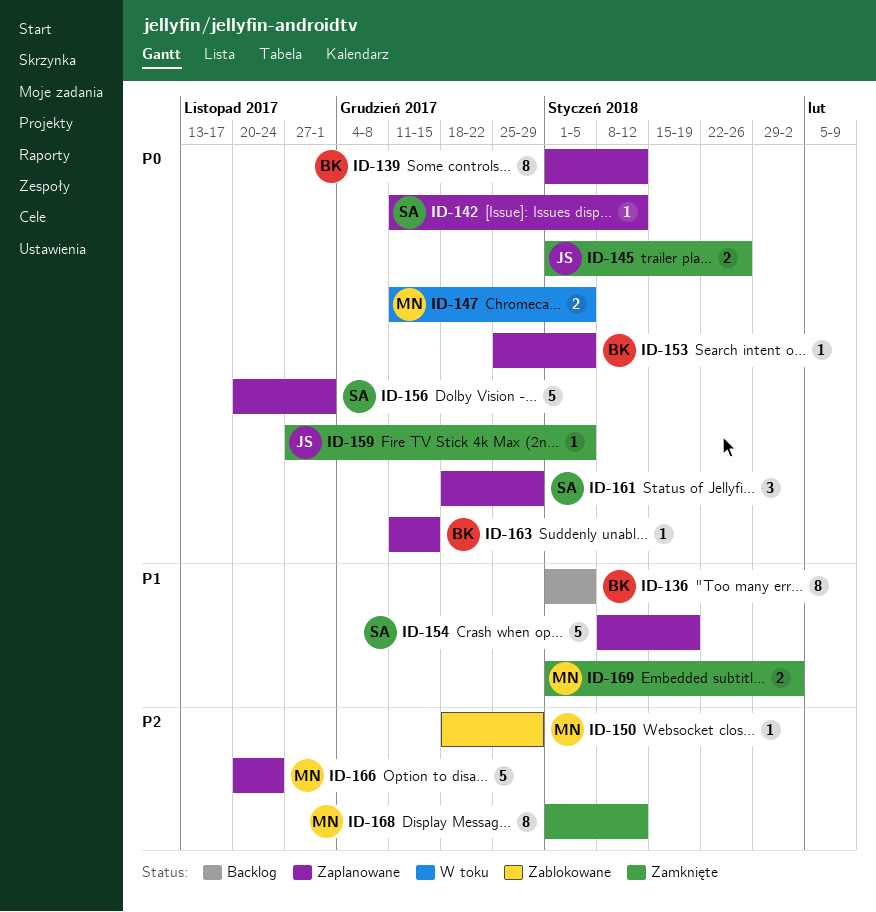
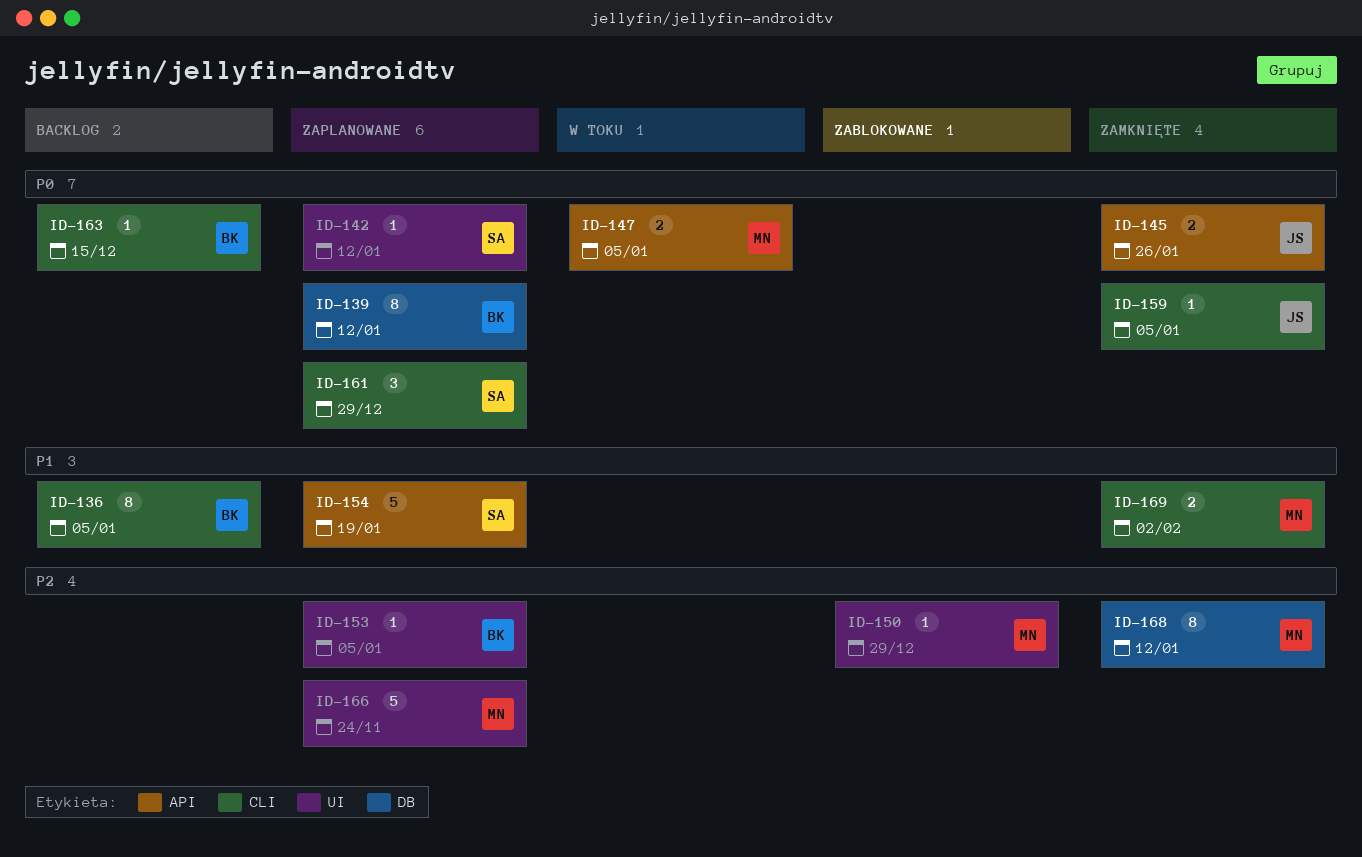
ID-153, priority: P0 -> P2
ID-156: present -> none
ID-163, status: Zaplanowane -> Backlog

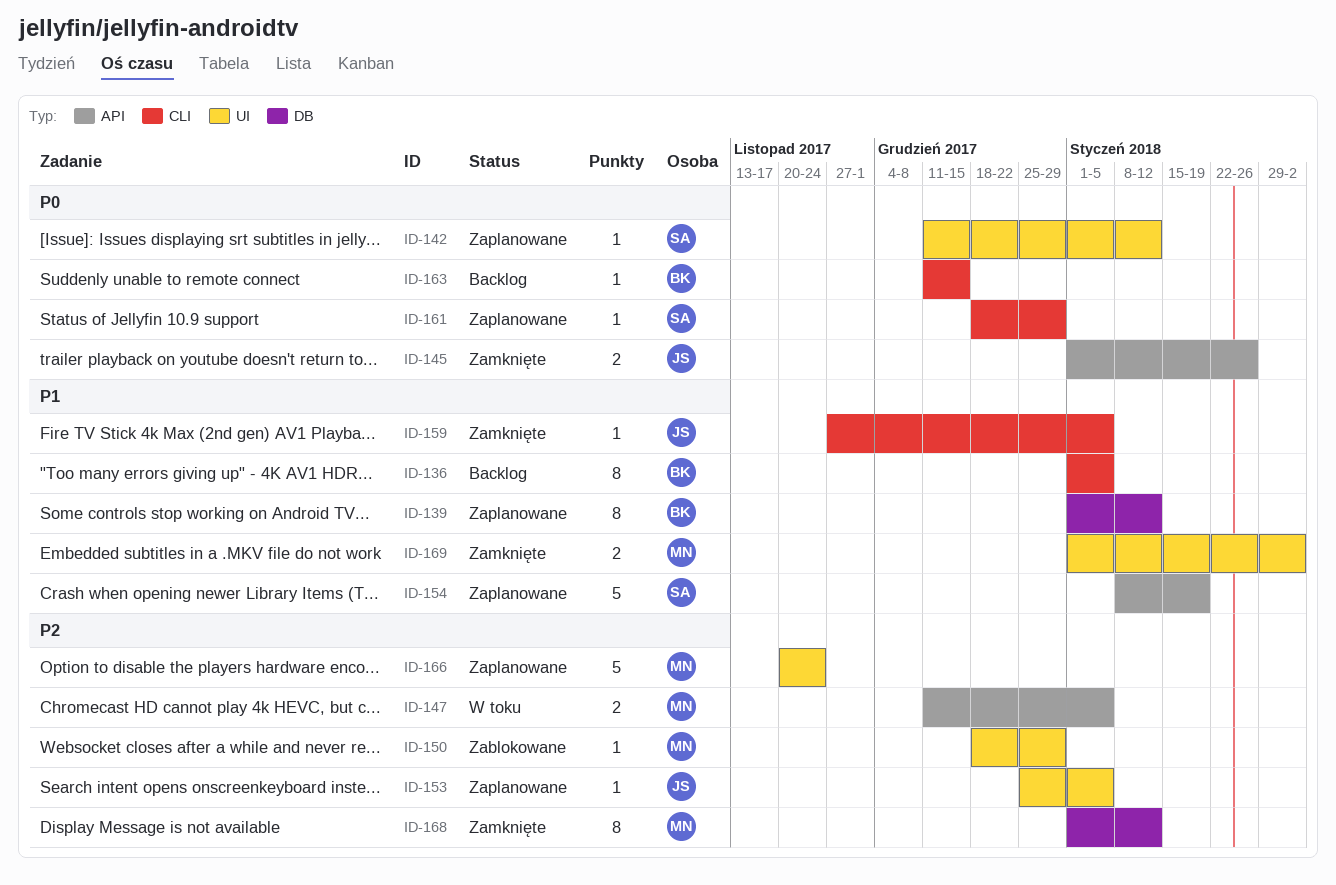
ID-139, priority: P0 -> P1
ID-147, priority: P0 -> P2
ID-153, owner: BK -> JS
ID-159, priority: P0 -> P1
ID-161, estimate: 3 -> 1
ID-169, label: CLI -> UI

